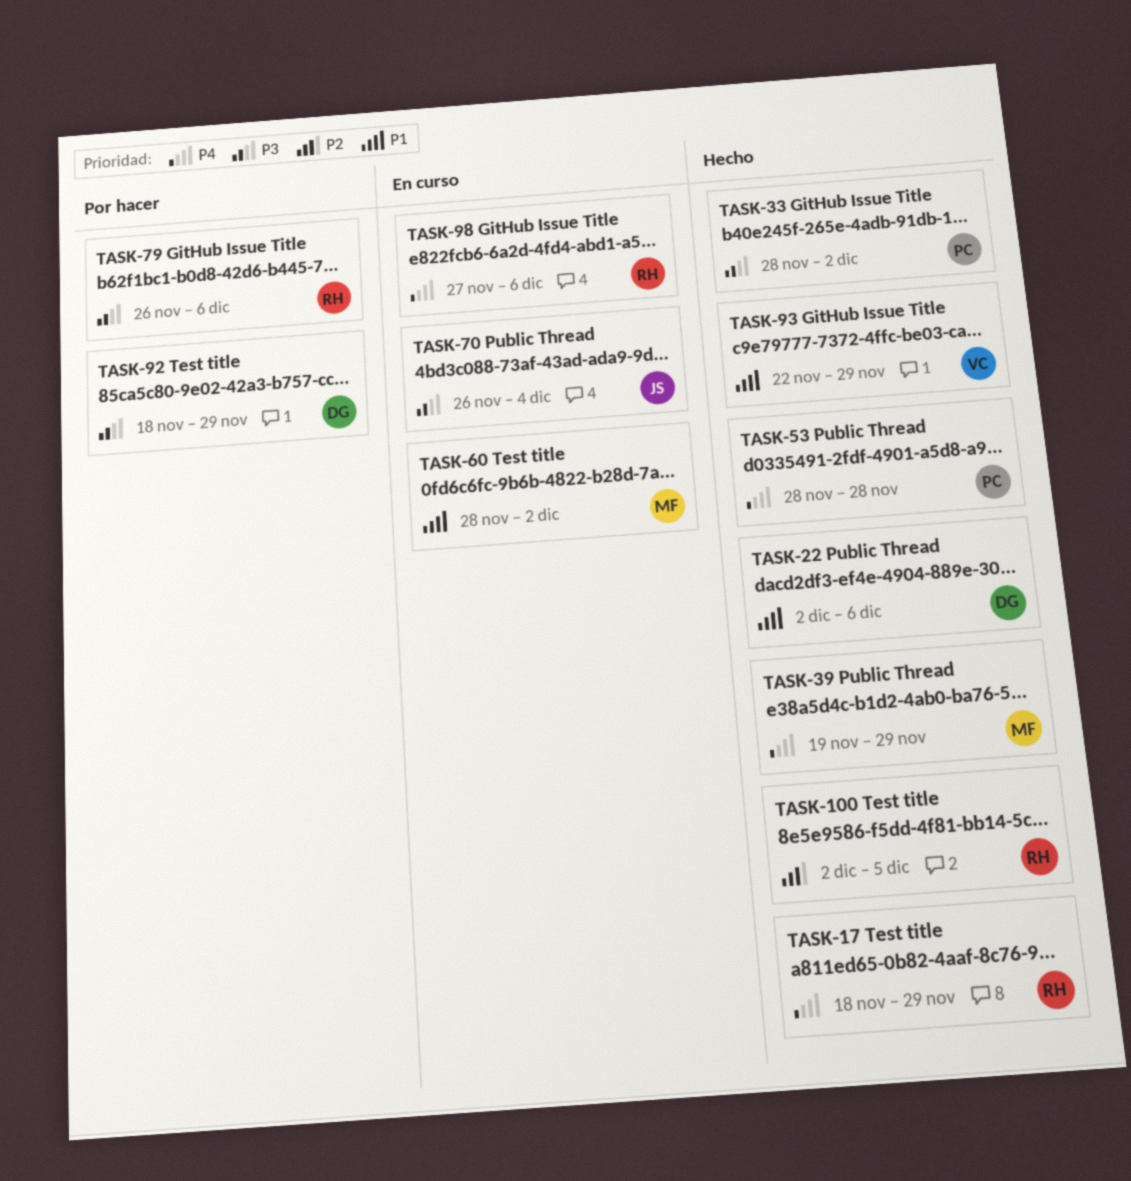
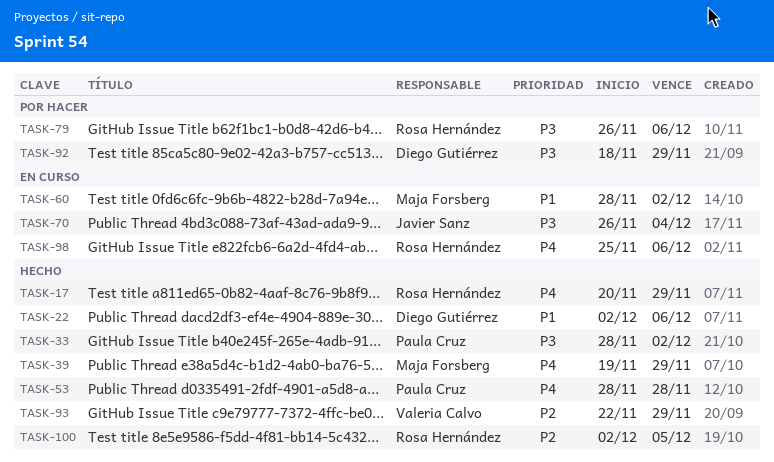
TASK-17, start: Nov 18 -> Nov 20
TASK-93, priority: P1 -> P2
TASK-98, start: Nov 27 -> Nov 25

